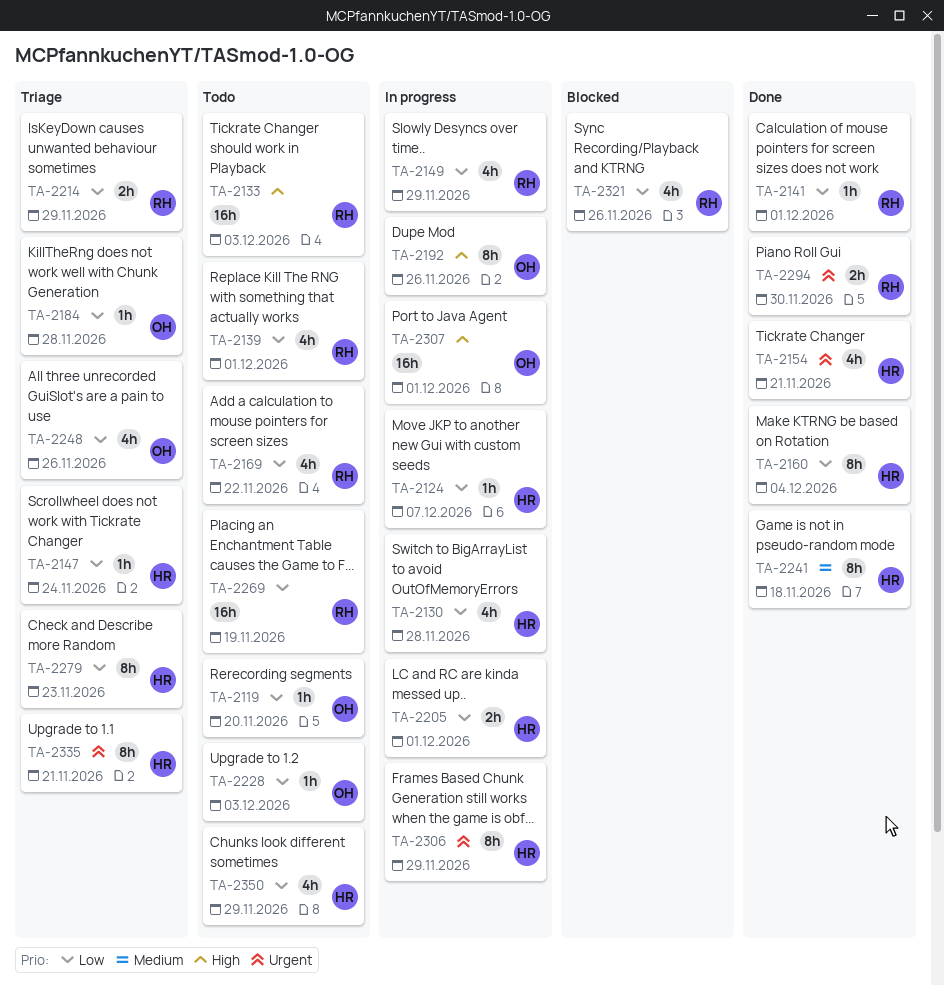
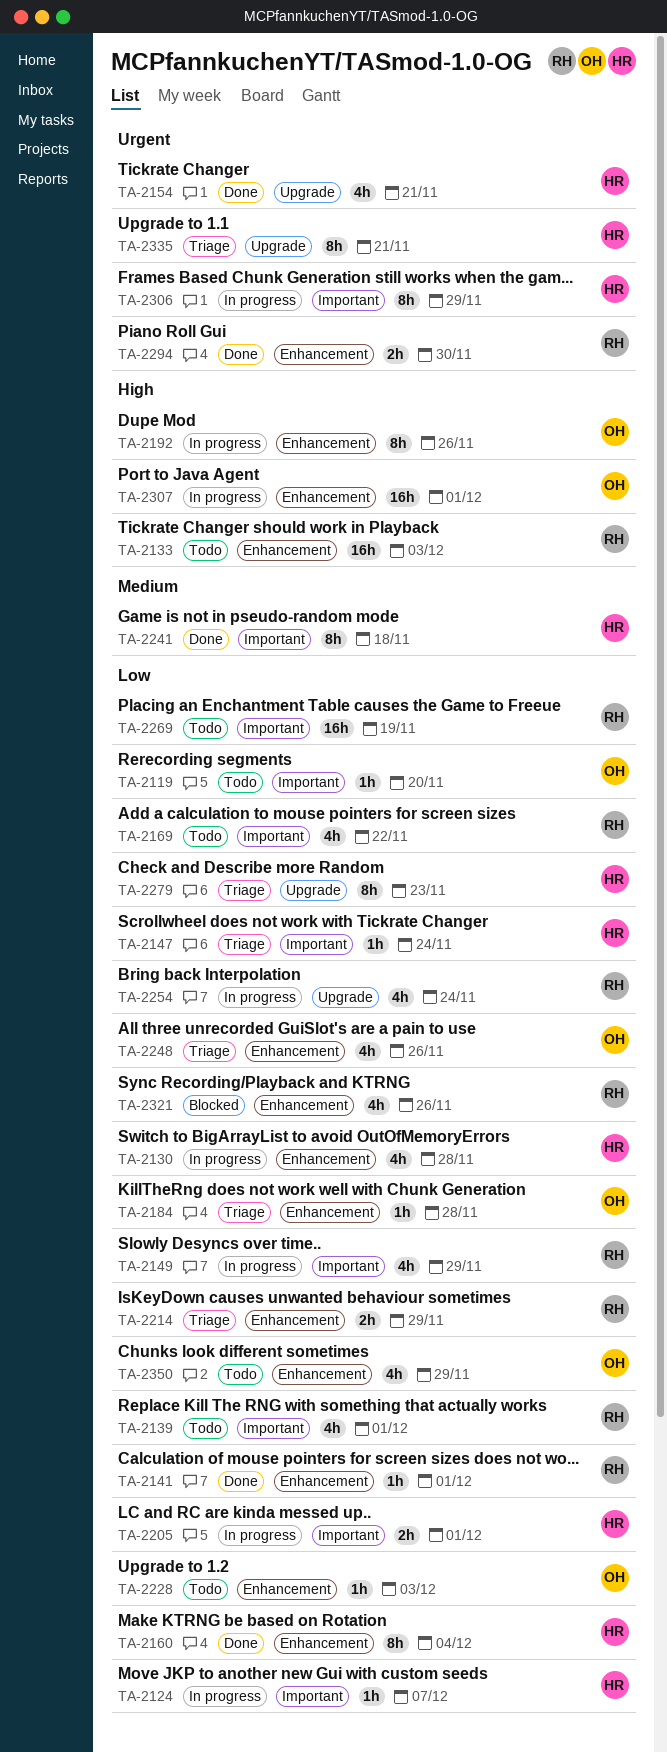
TA-2254: none -> present
TA-2350, owner: HR -> OH

